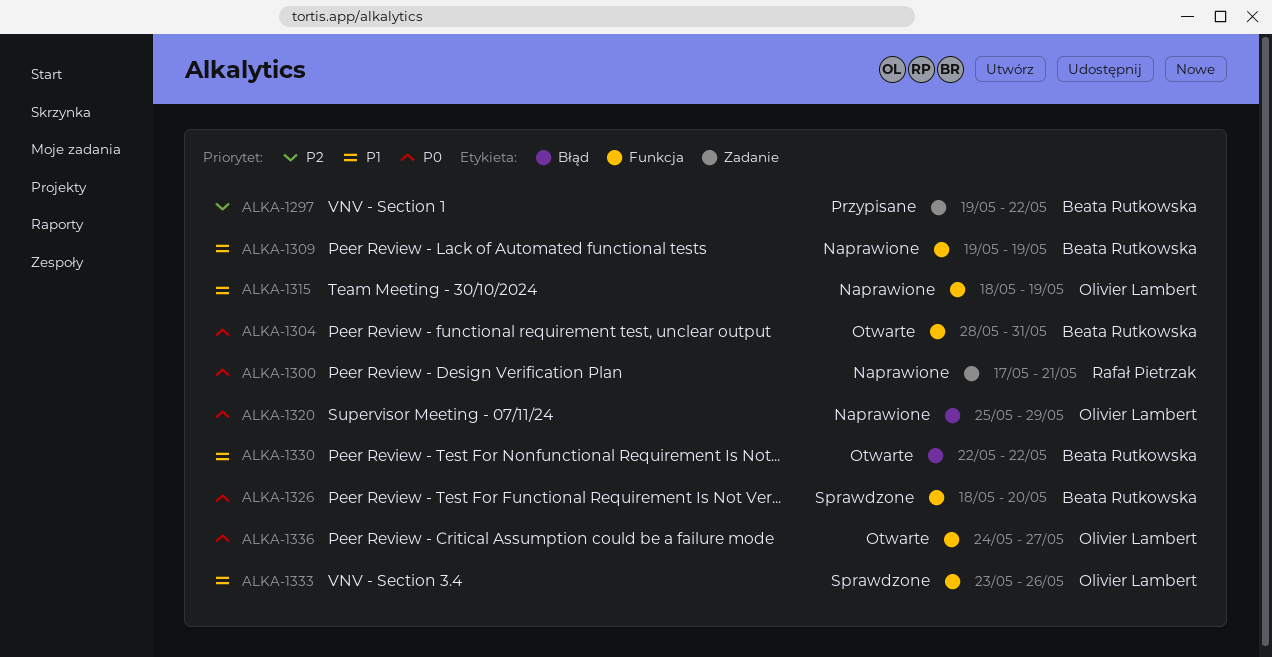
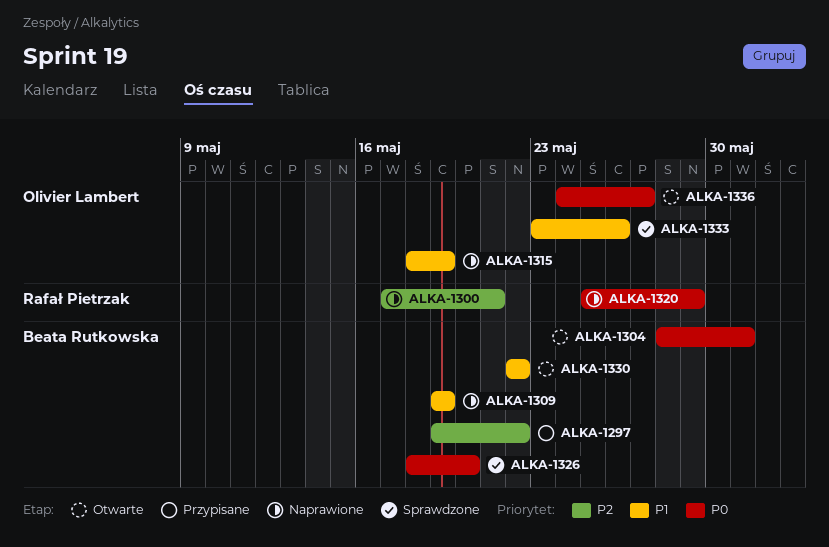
ALKA-1300, priority: P0 -> P2
ALKA-1320, owner: Olivier Lambert -> Rafał Pietrzak

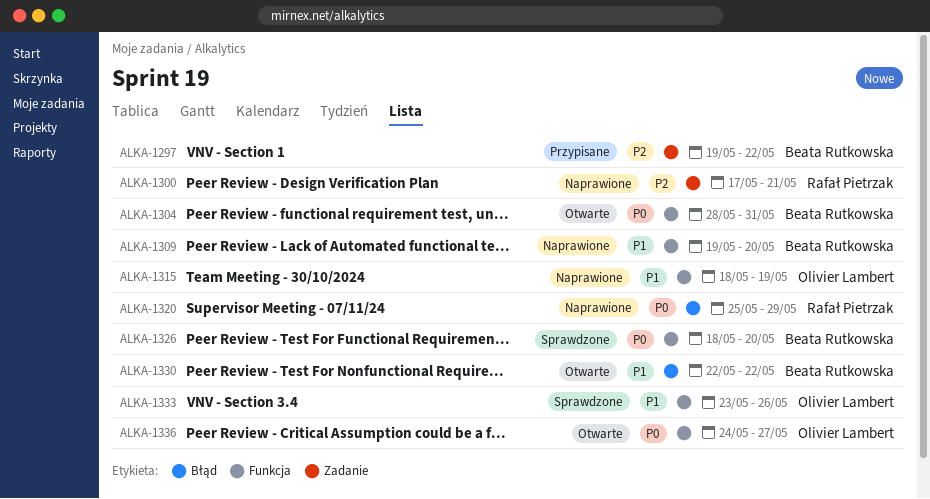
ALKA-1309, due: May 19 -> May 20

